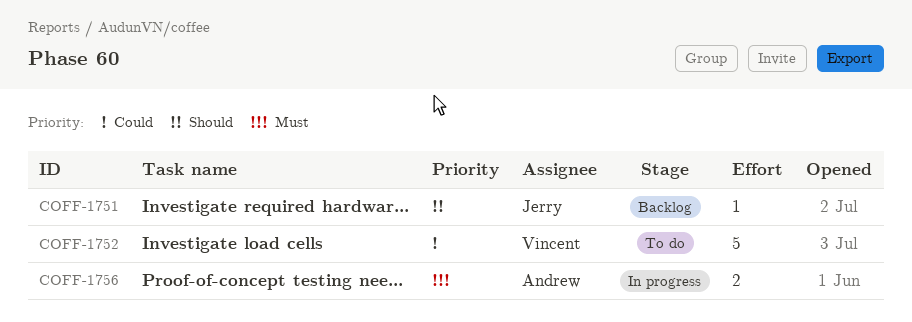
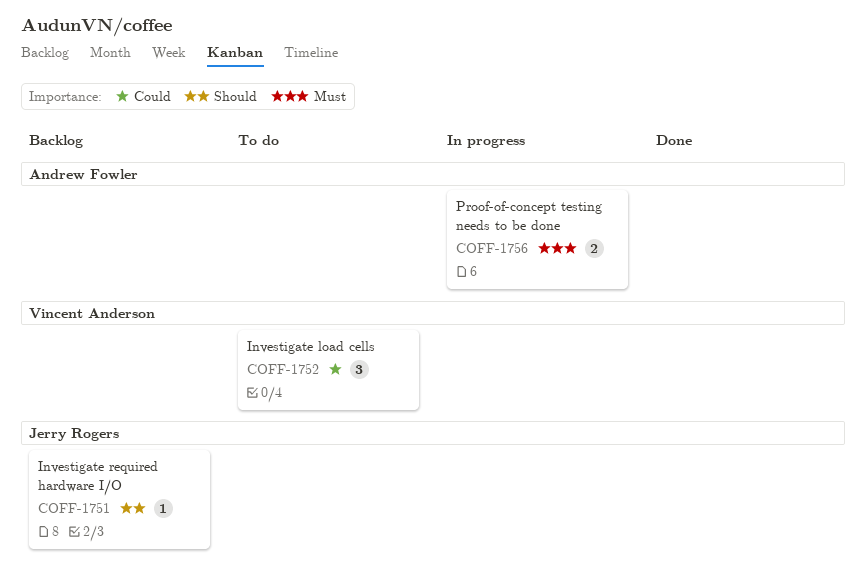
COFF-1752, estimate: 5 -> 3

